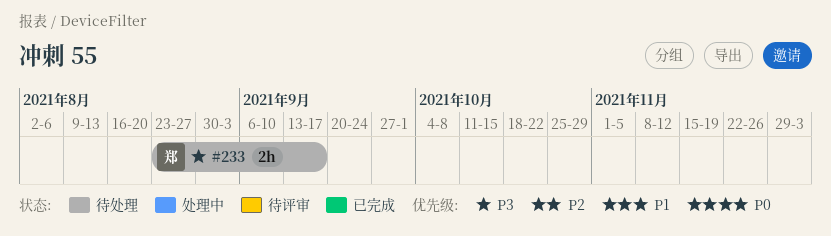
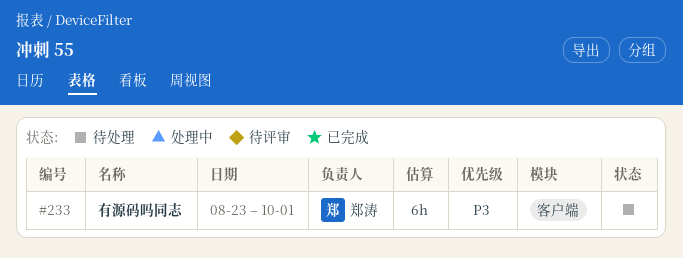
#233, estimate: 2h -> 6h
#233, due: Sep 17 -> Oct 1

